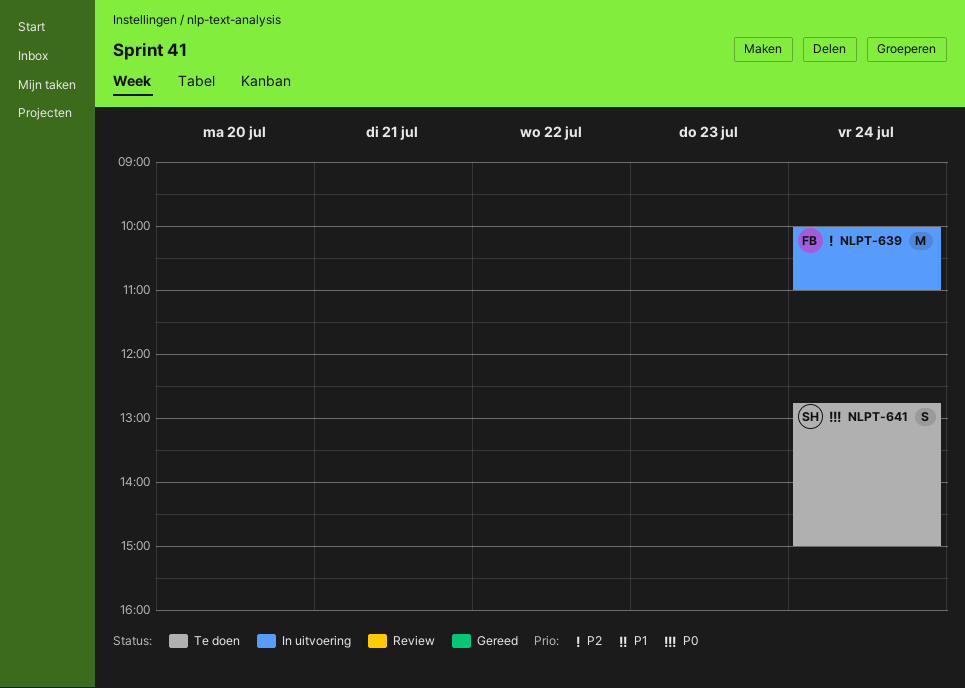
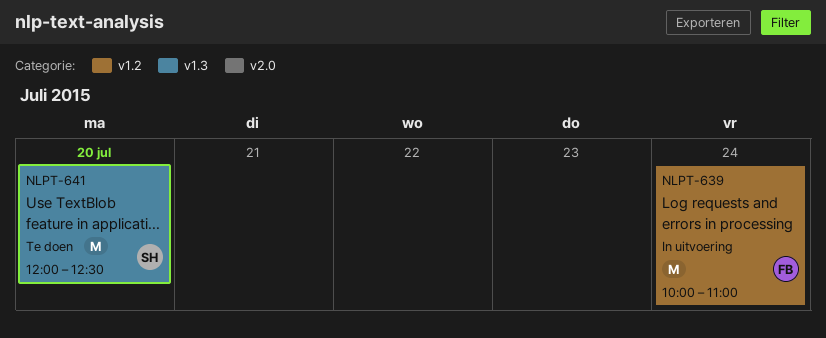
NLPT-641, estimate: S -> M
NLPT-641, day: Jul 24 -> Jul 20
NLPT-641, begins: 12:45 -> 12:00
NLPT-641, ends: 15:00 -> 12:30

